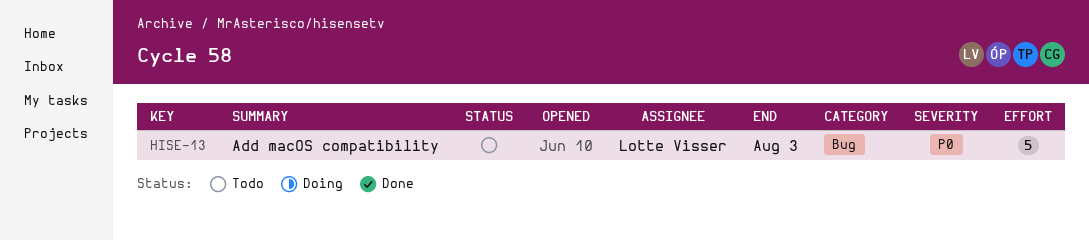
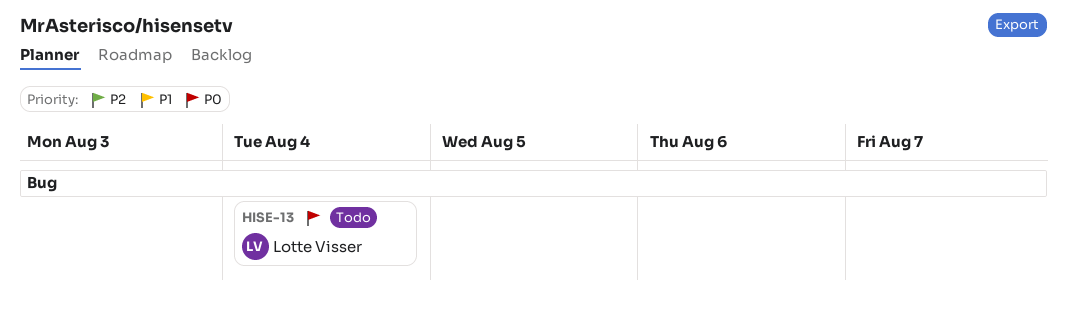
HISE-13, due: Aug 3 -> Aug 4

